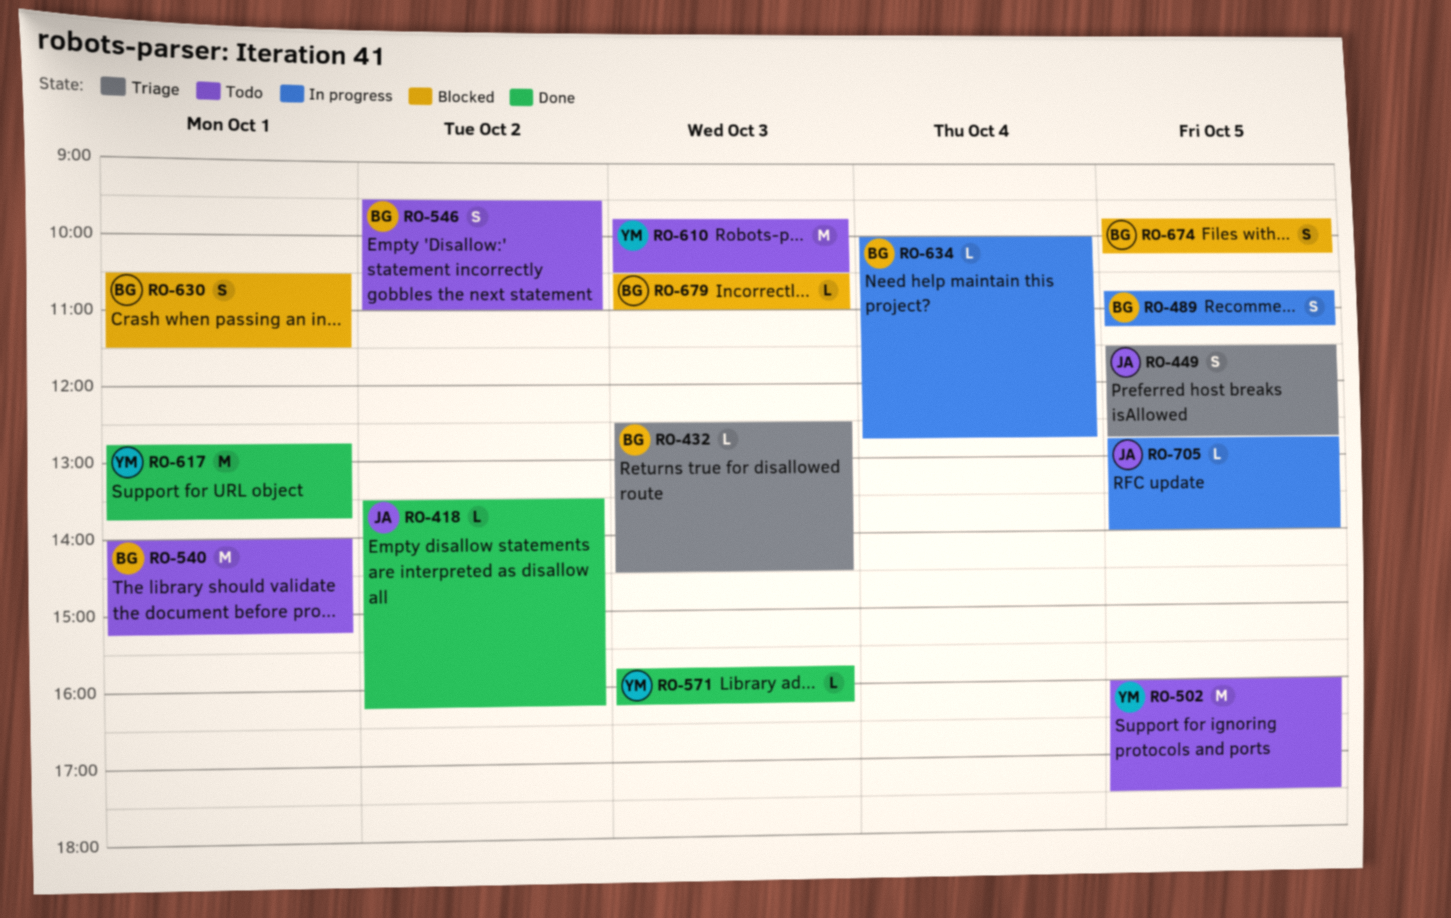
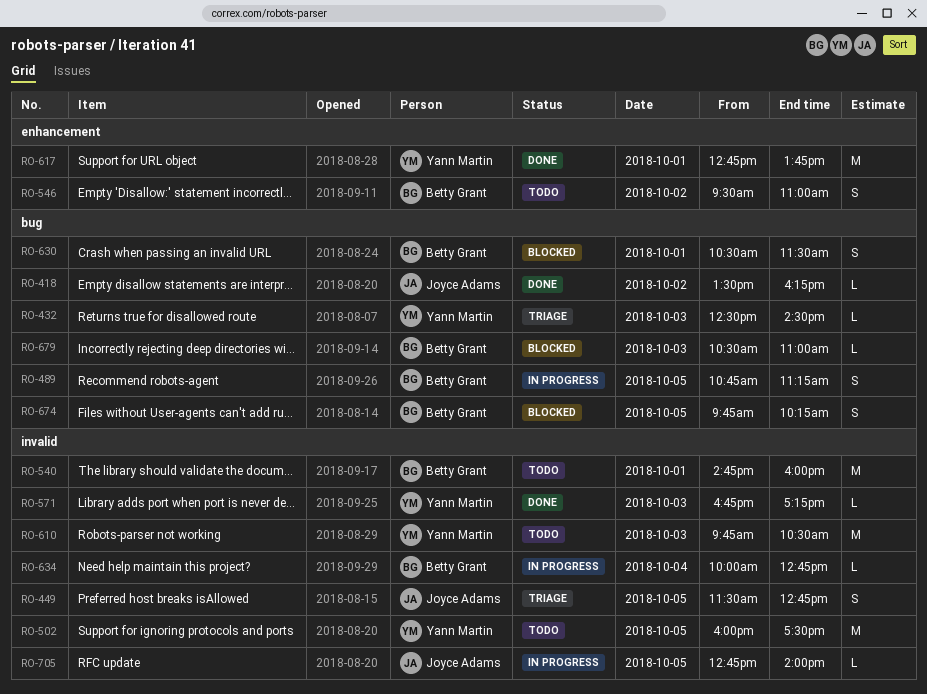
RO-432, owner: Betty Grant -> Yann Martin
RO-540, begins: 14:00 -> 14:45
RO-540, ends: 15:15 -> 16:00
RO-571, begins: 15:45 -> 16:45
RO-571, ends: 16:15 -> 17:15

